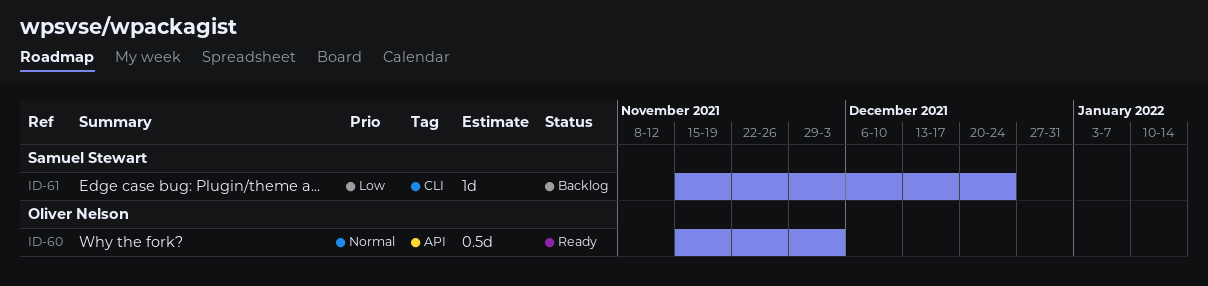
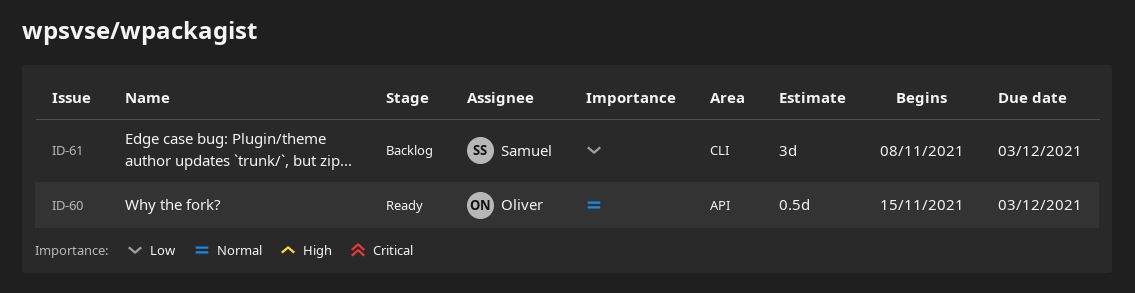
ID-61, estimate: 1d -> 3d
ID-61, start: Nov 15 -> Nov 8
ID-61, due: Dec 24 -> Dec 3

